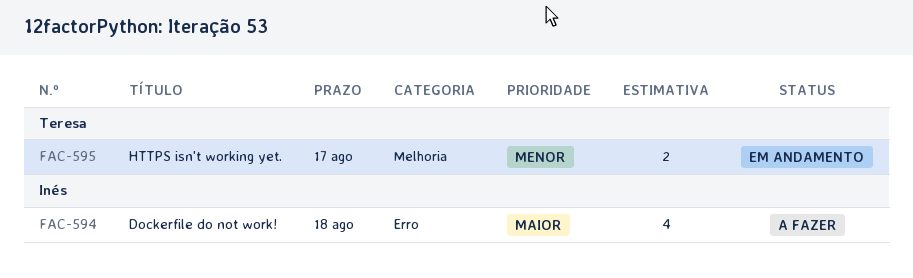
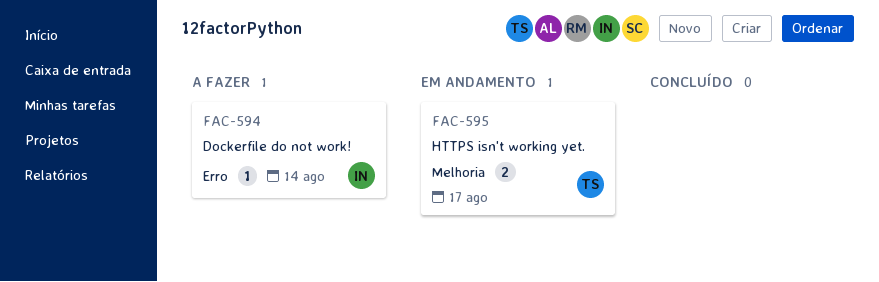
FAC-594, estimate: 4 -> 1
FAC-594, due: Aug 18 -> Aug 14

